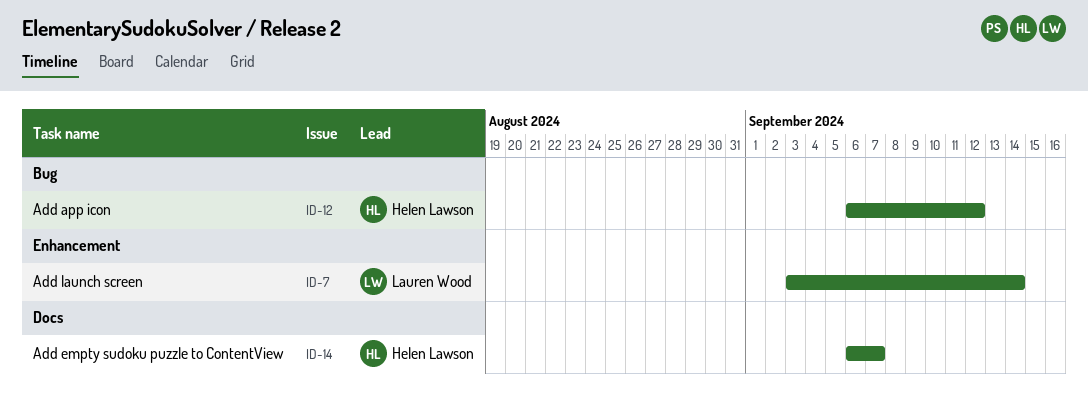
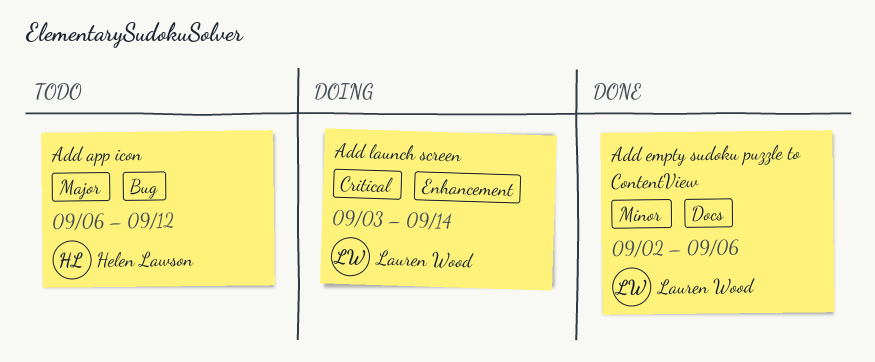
Add empty sudoku puzzle to ContentView, owner: Helen Lawson -> Lauren Wood
Add empty sudoku puzzle to ContentView, start: Sep 6 -> Sep 2
Add empty sudoku puzzle to ContentView, due: Sep 7 -> Sep 6

